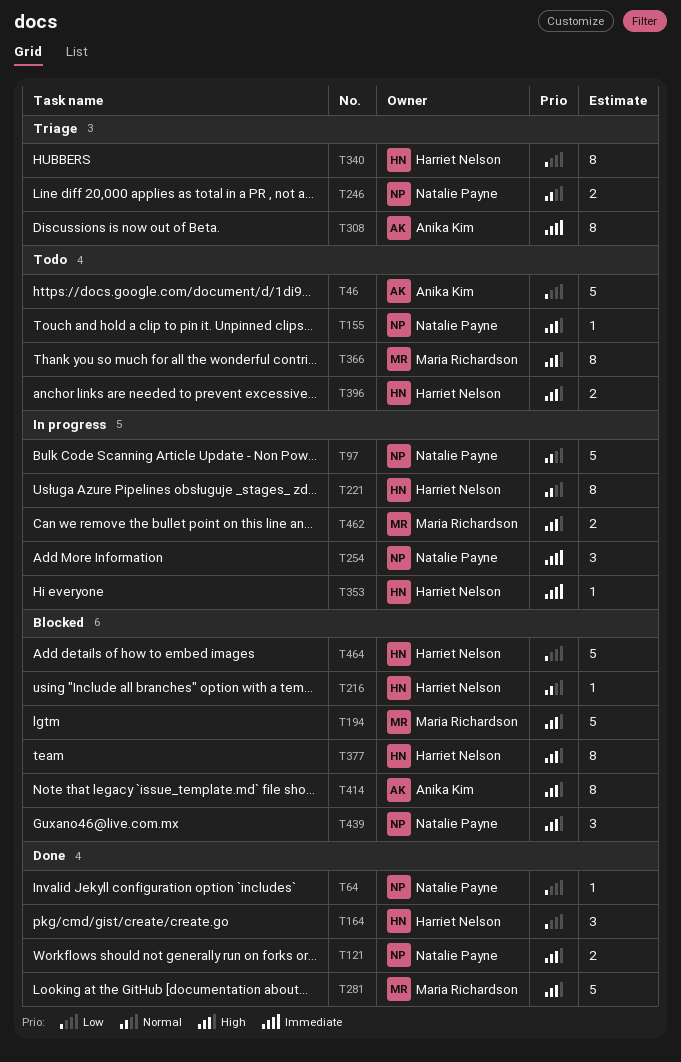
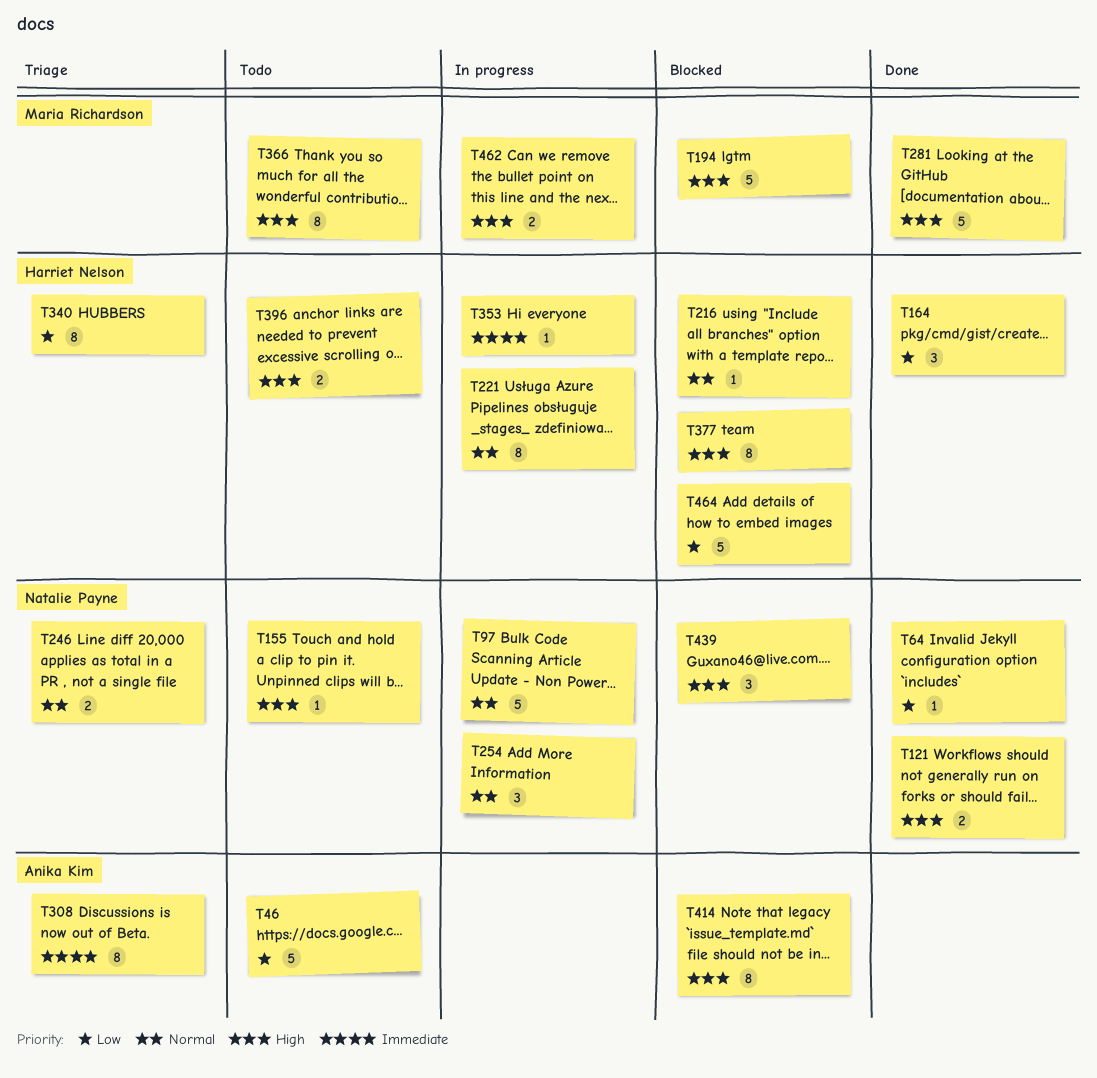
T254, priority: Immediate -> Normal

